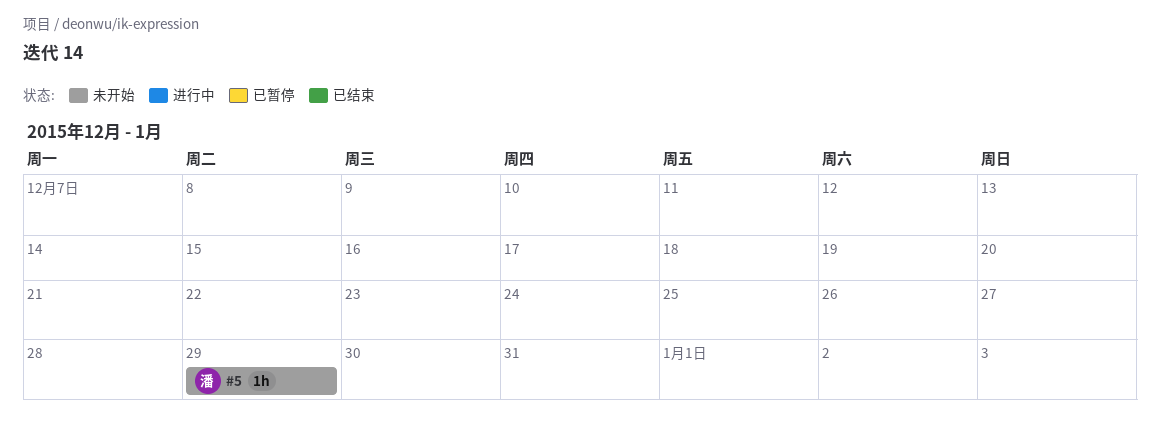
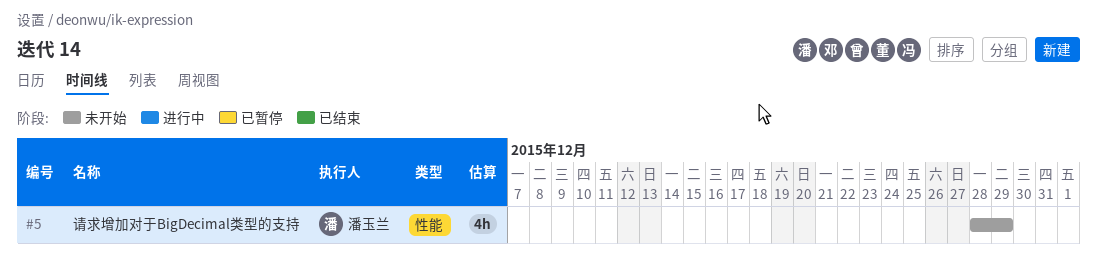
#5, estimate: 1h -> 4h
#5, start: Dec 29 -> Dec 28

